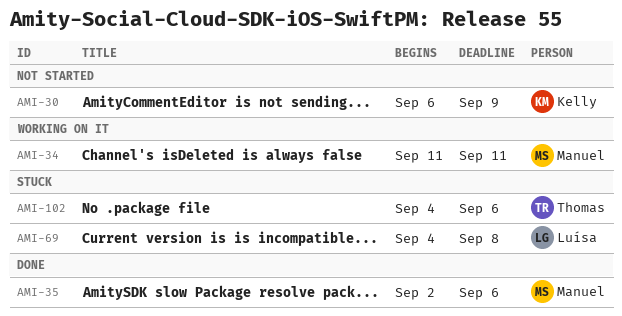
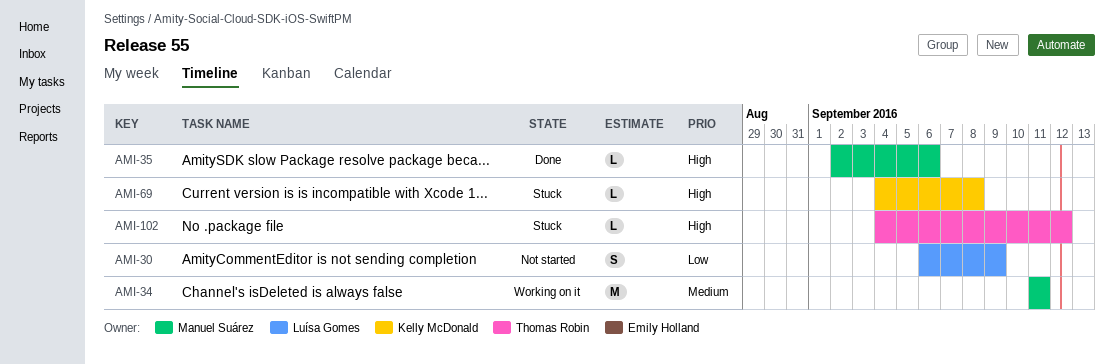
AMI-30, owner: Kelly McDonald -> Luísa Gomes
AMI-69, owner: Luísa Gomes -> Kelly McDonald
AMI-102, due: Sep 6 -> Sep 12

